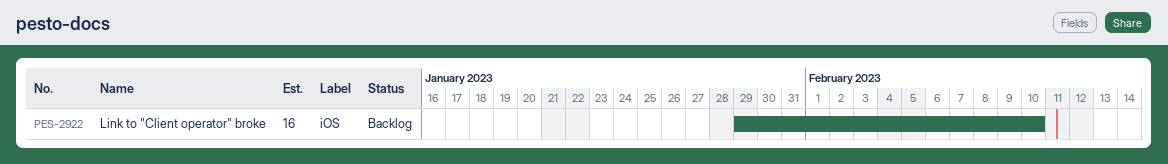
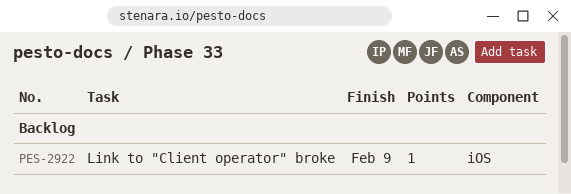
PES-2922, estimate: 16 -> 1
PES-2922, due: Feb 10 -> Feb 9

